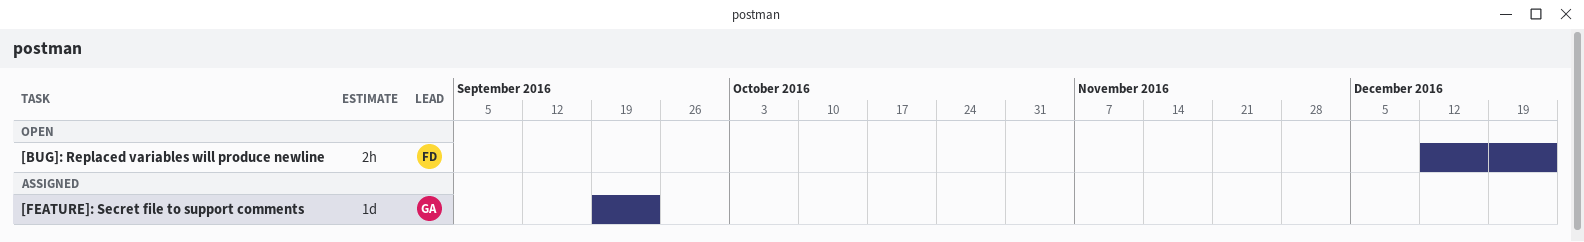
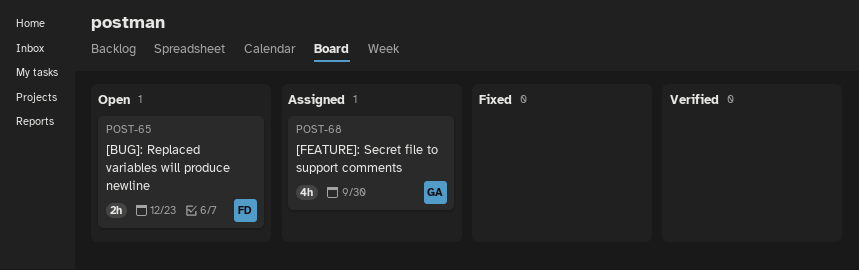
[FEATURE]: Secret file to support comments, estimate: 1d -> 4h
[FEATURE]: Secret file to support comments, due: Sep 23 -> Sep 30

